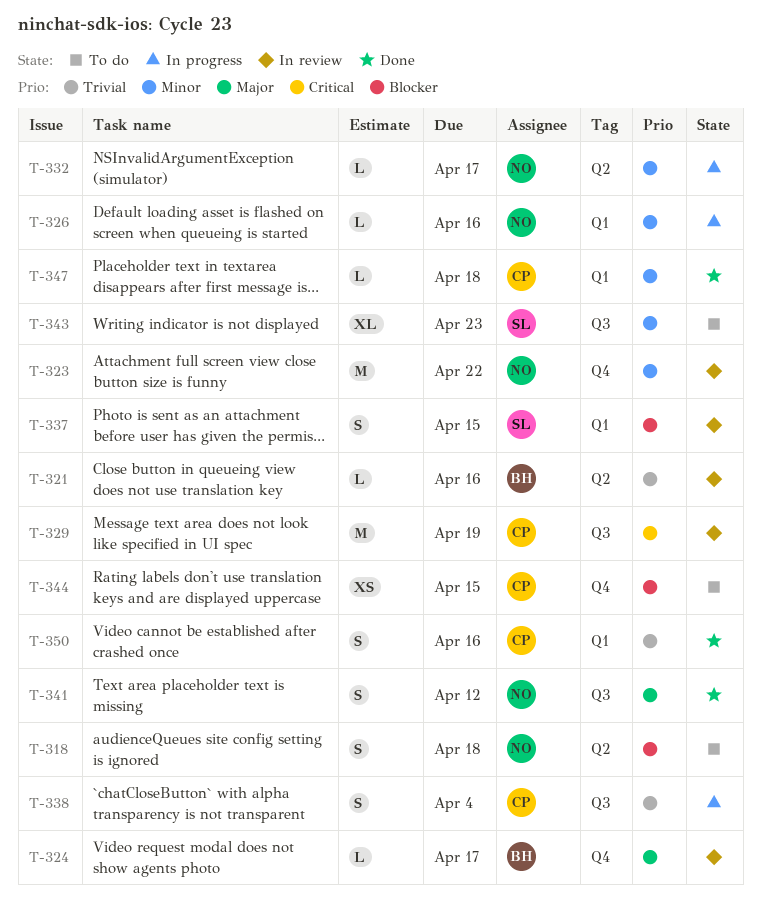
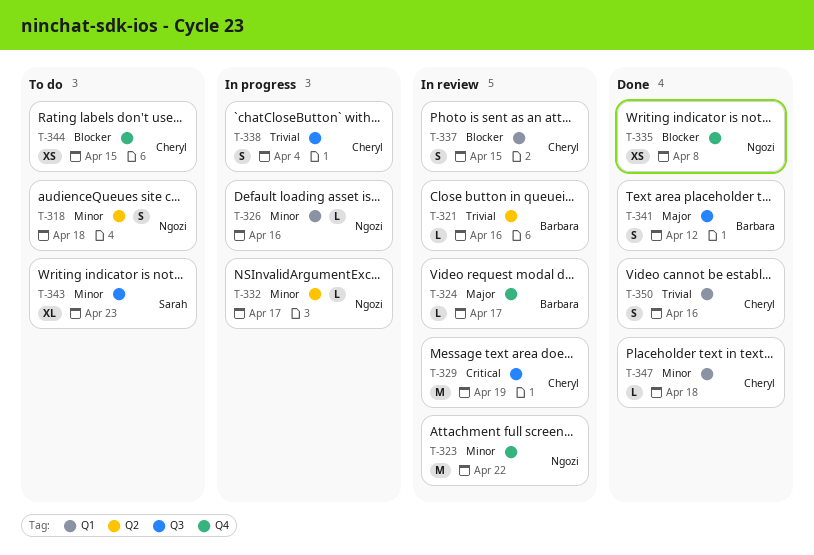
T-318, priority: Blocker -> Minor
T-335: none -> present
T-337, owner: Sarah -> Cheryl
T-341, owner: Ngozi -> Barbara

